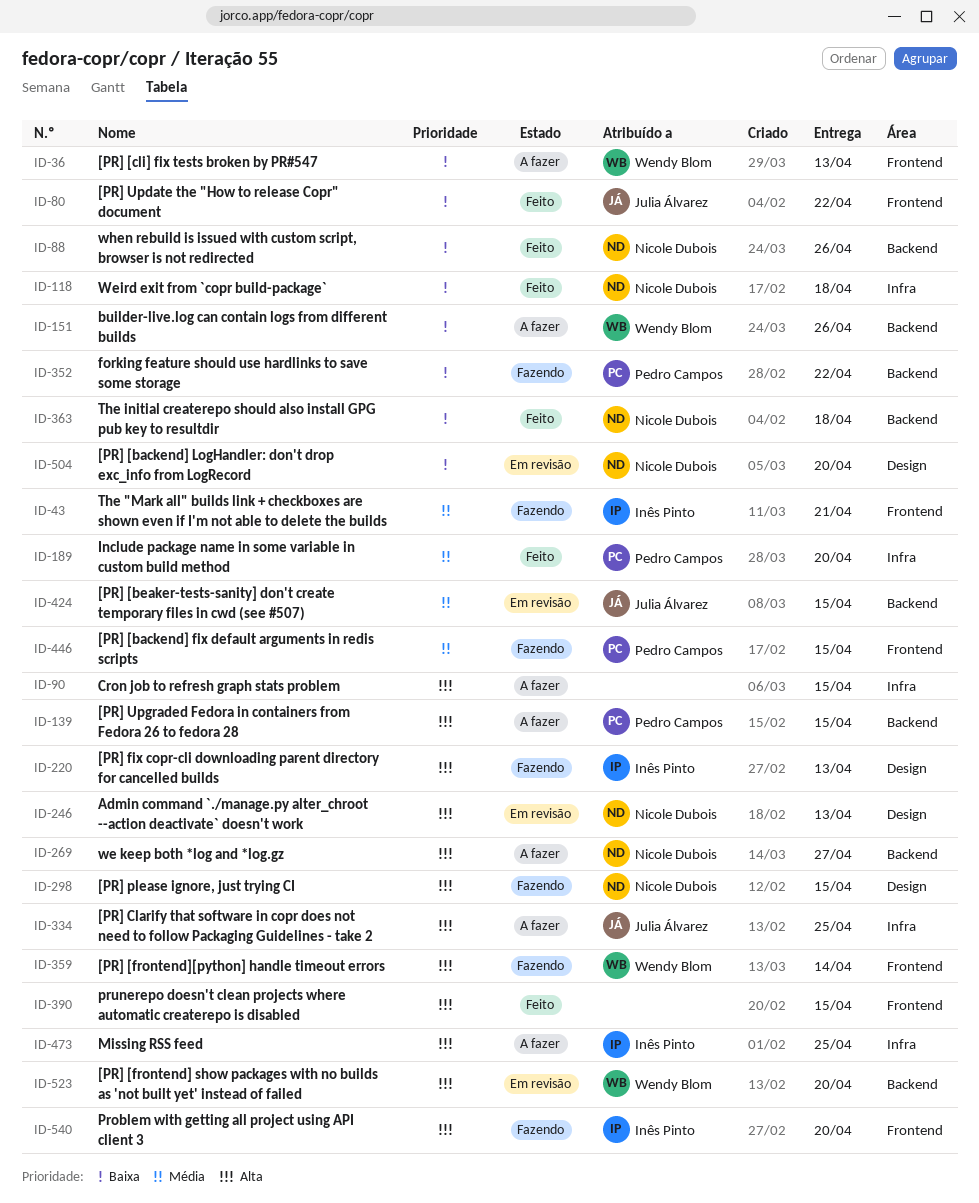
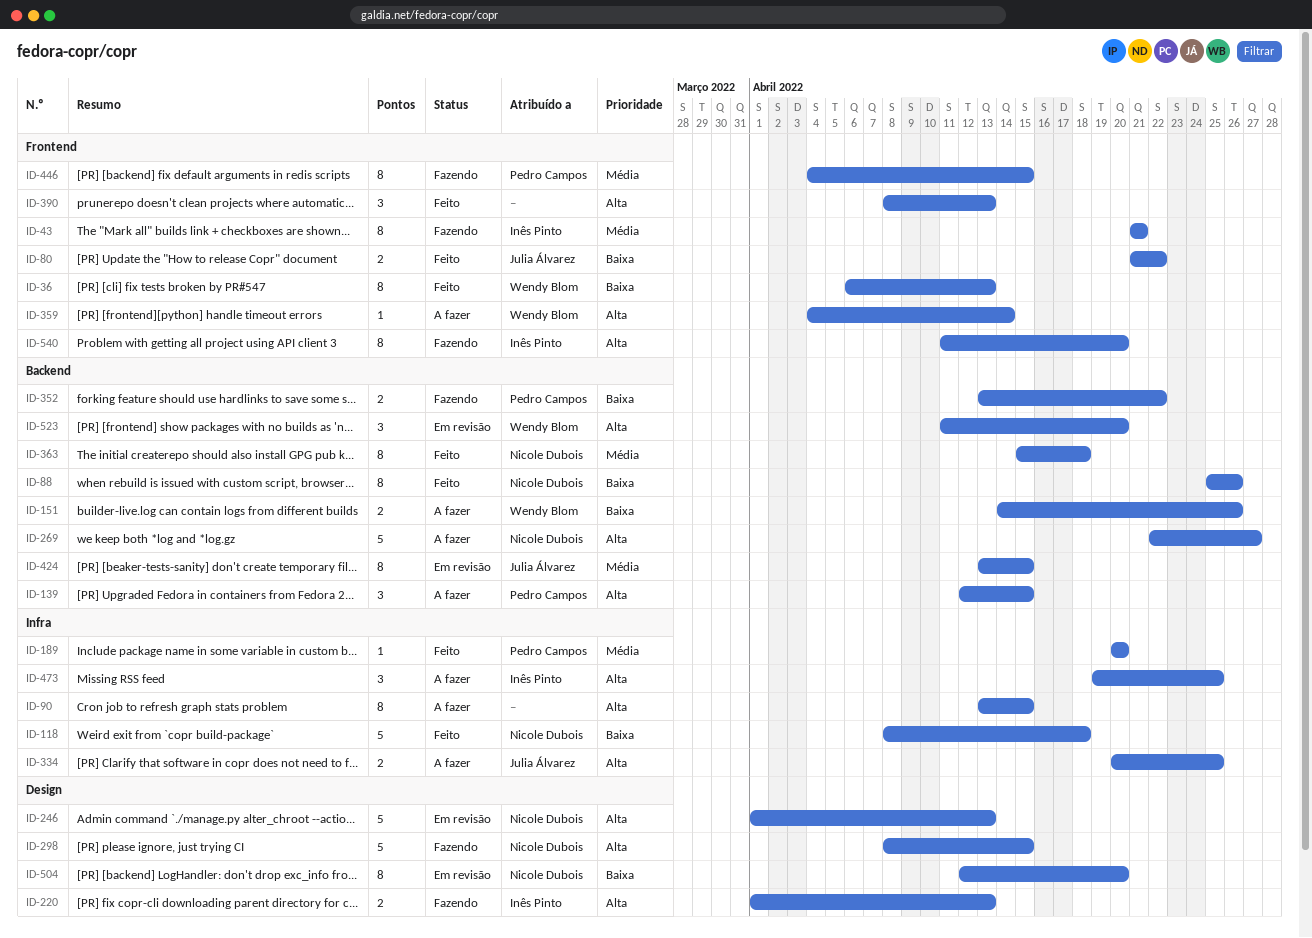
ID-36, status: A fazer -> Feito
ID-359, status: Fazendo -> A fazer
ID-363, priority: Baixa -> Média
ID-390, due: Apr 15 -> Apr 13

